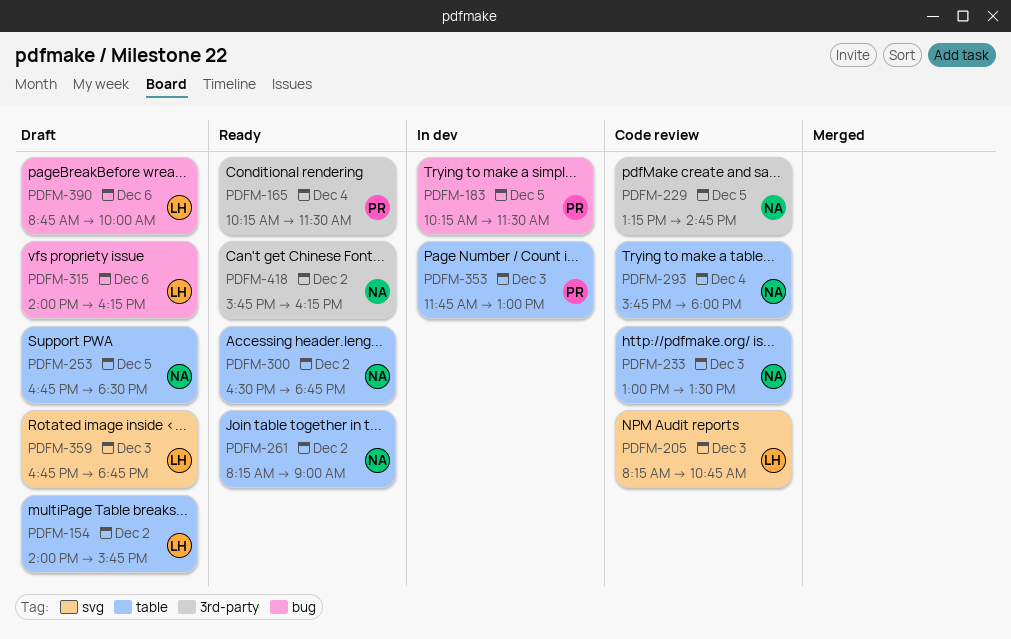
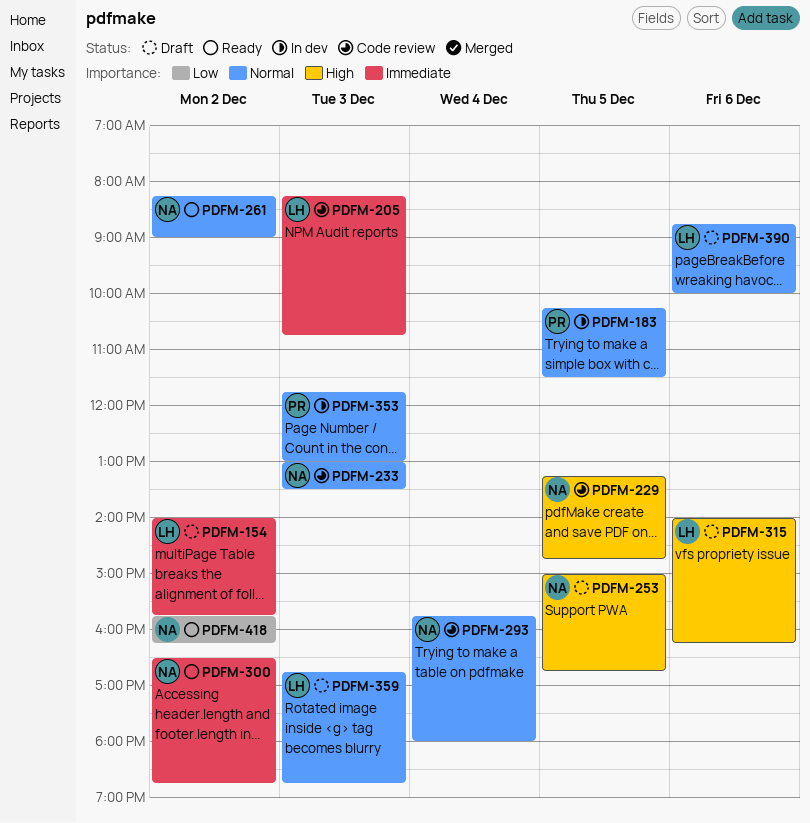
PDFM-165: present -> none
PDFM-253, begins: 16:45 -> 15:00
PDFM-253, ends: 18:30 -> 16:45

